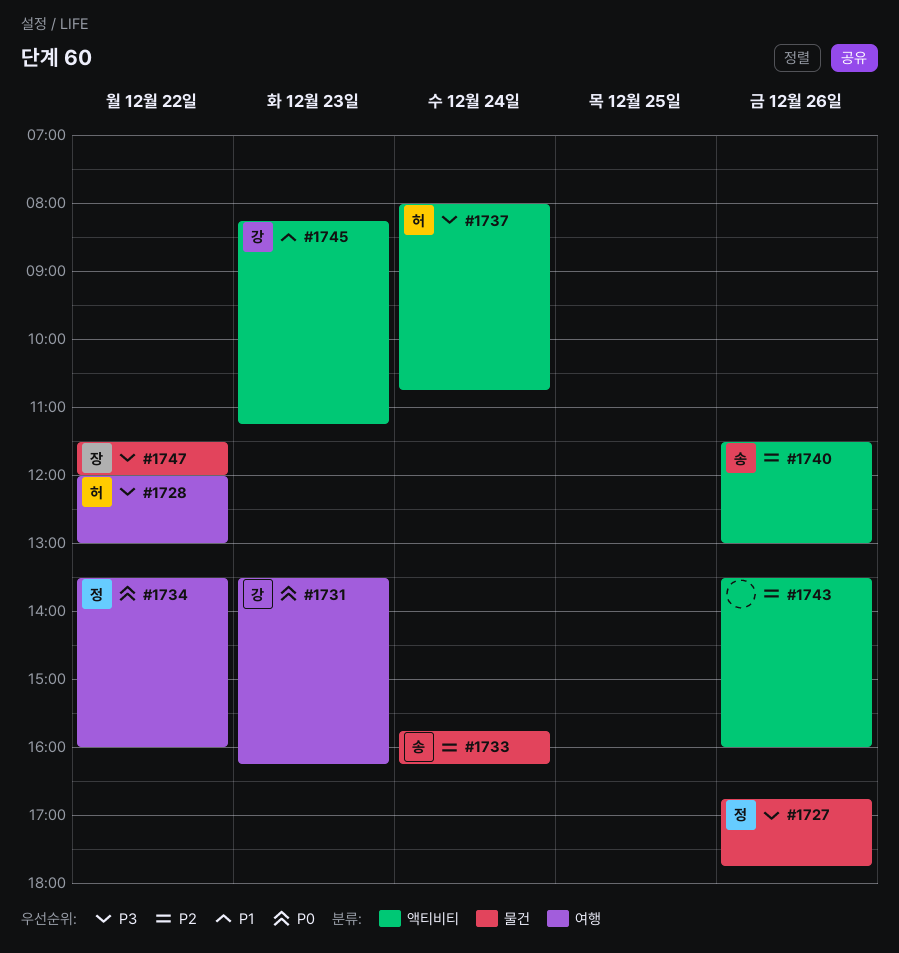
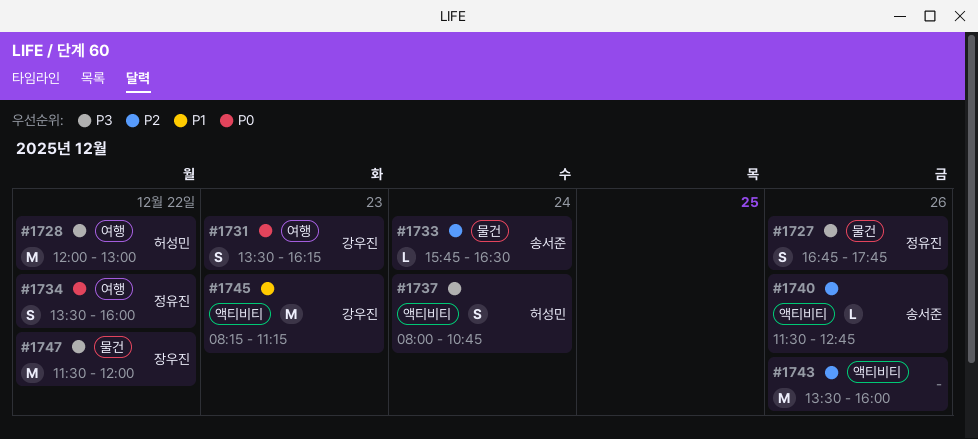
#1733, ends: 16:15 -> 16:30
#1740, ends: 13:00 -> 12:45

